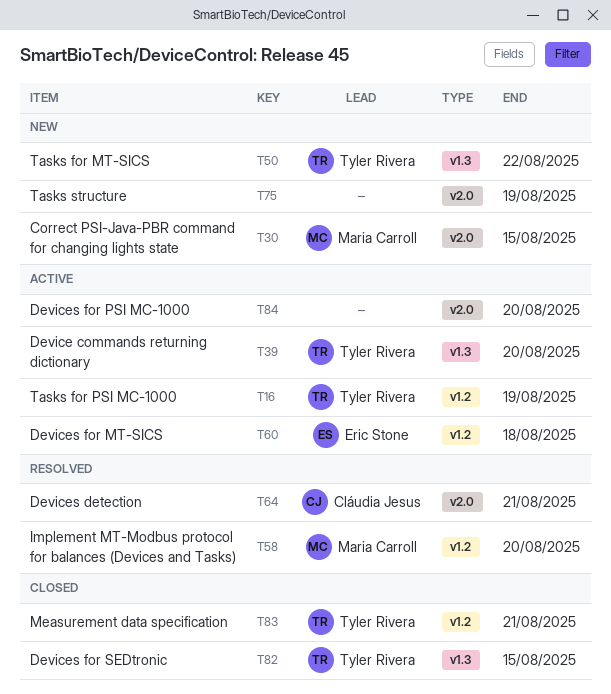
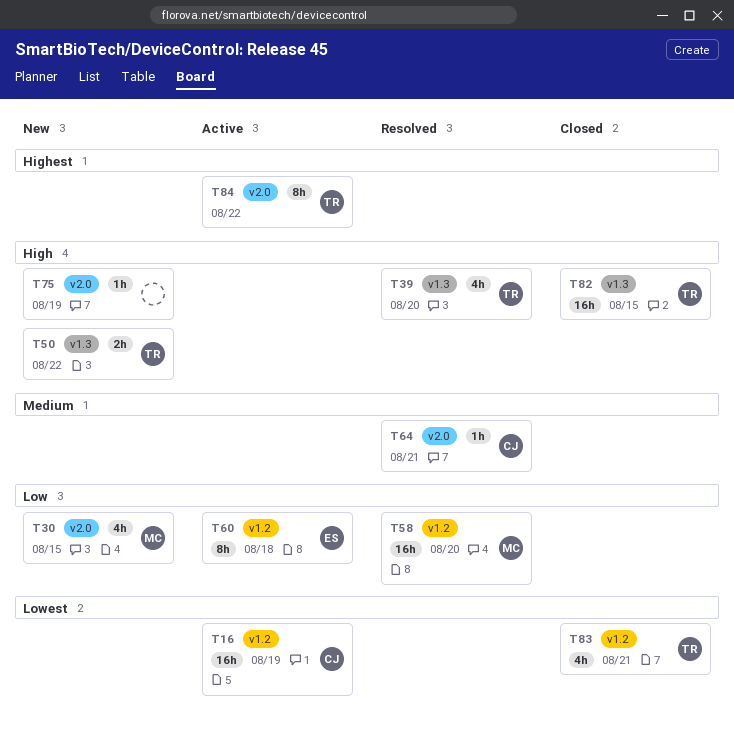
T16, owner: Tyler Rivera -> Cláudia Jesus
T39, status: Active -> Resolved
T84, owner: none -> Tyler Rivera
T84, due: Aug 20 -> Aug 22

